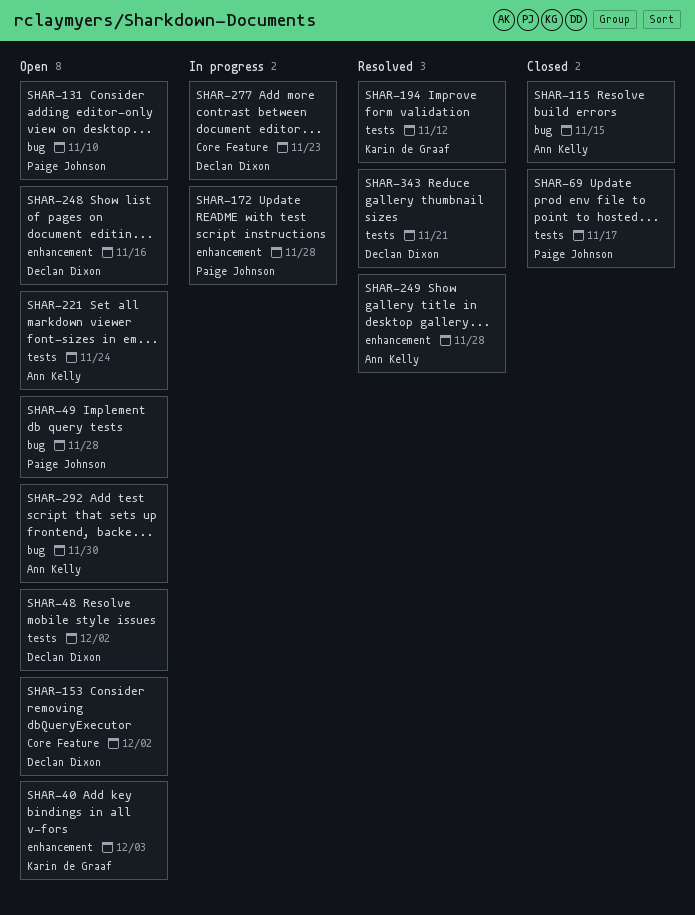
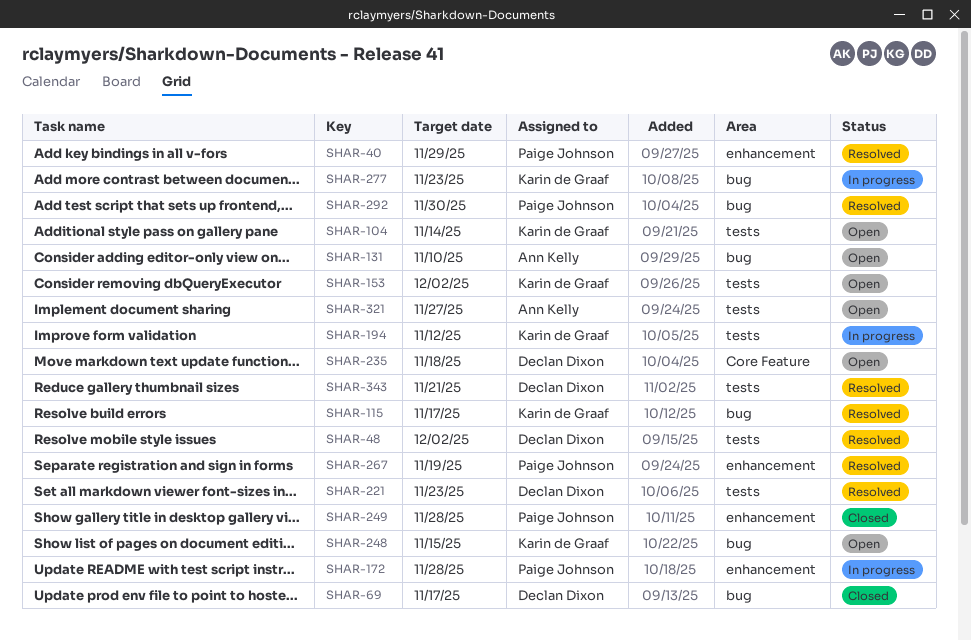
SHAR-40, status: Open -> Resolved
SHAR-40, owner: Karin de Graaf -> Paige Johnson
SHAR-40, due: Dec 3 -> Nov 29
SHAR-48, status: Open -> Resolved
SHAR-49: present -> none
SHAR-69, owner: Paige Johnson -> Declan Dixon
SHAR-69, label: tests -> bug
SHAR-104: none -> present
SHAR-115, status: Closed -> Resolved
SHAR-115, owner: Ann Kelly -> Karin de Graaf
SHAR-115, due: Nov 15 -> Nov 17
SHAR-131, owner: Paige Johnson -> Ann Kelly
SHAR-153, owner: Declan Dixon -> Karin de Graaf
SHAR-153, label: Core Feature -> tests
SHAR-194, status: Resolved -> In progress
SHAR-221, status: Open -> Resolved
SHAR-221, owner: Ann Kelly -> Declan Dixon
SHAR-221, due: Nov 24 -> Nov 23
SHAR-235: none -> present
SHAR-248, owner: Declan Dixon -> Karin de Graaf
SHAR-248, label: enhancement -> bug
SHAR-248, due: Nov 16 -> Nov 15
SHAR-249, status: Resolved -> Closed
SHAR-249, owner: Ann Kelly -> Paige Johnson
SHAR-267: none -> present
SHAR-277, owner: Declan Dixon -> Karin de Graaf
SHAR-277, label: Core Feature -> bug
SHAR-292, status: Open -> Resolved
SHAR-292, owner: Ann Kelly -> Paige Johnson
SHAR-321: none -> present

